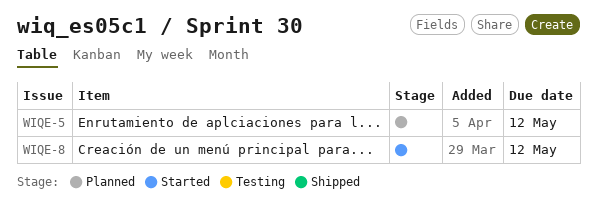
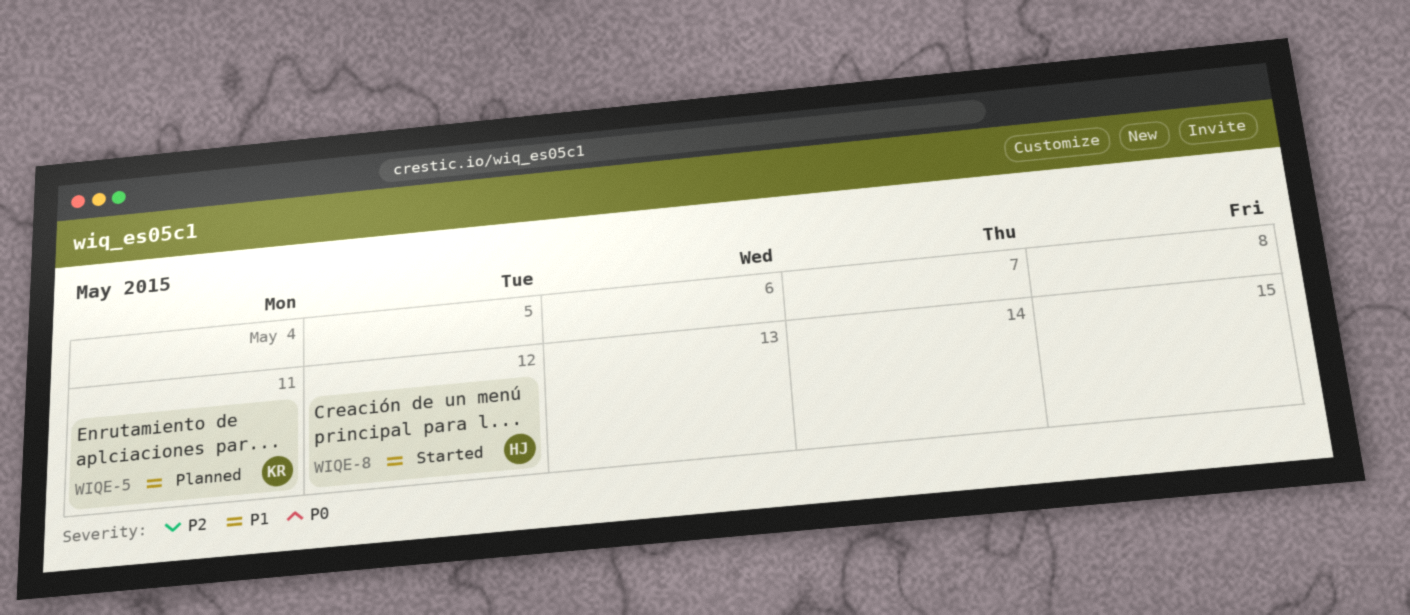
WIQE-5, due: May 12 -> May 11

